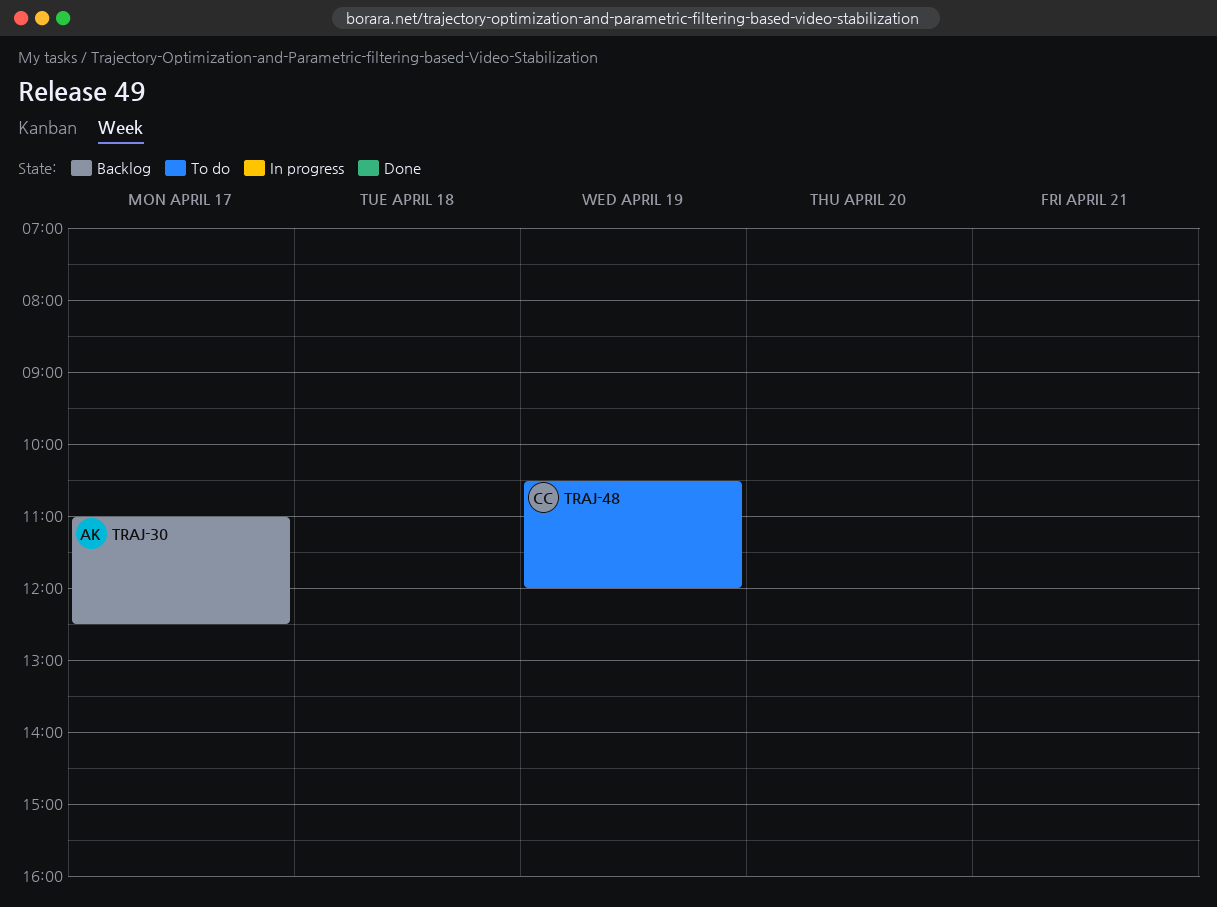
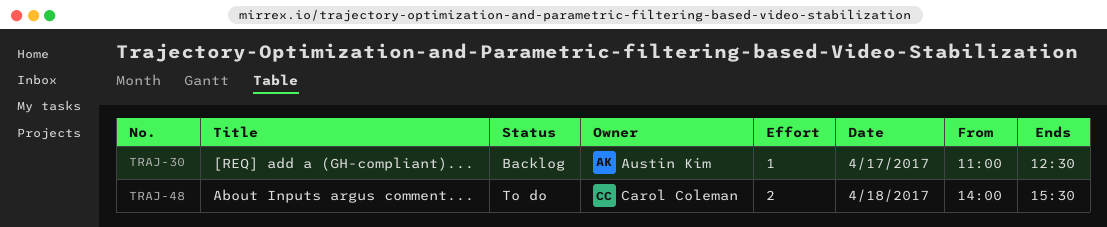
TRAJ-48, day: Apr 19 -> Apr 18
TRAJ-48, begins: 10:30 -> 14:00
TRAJ-48, ends: 12:00 -> 15:30

